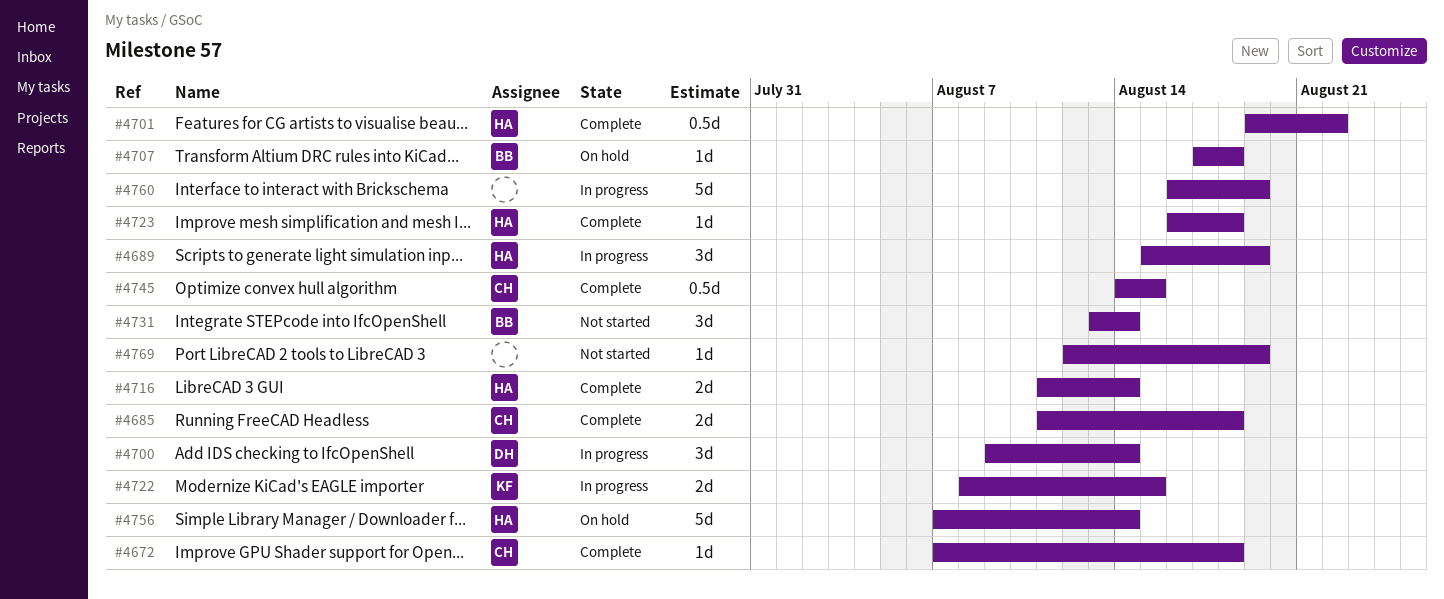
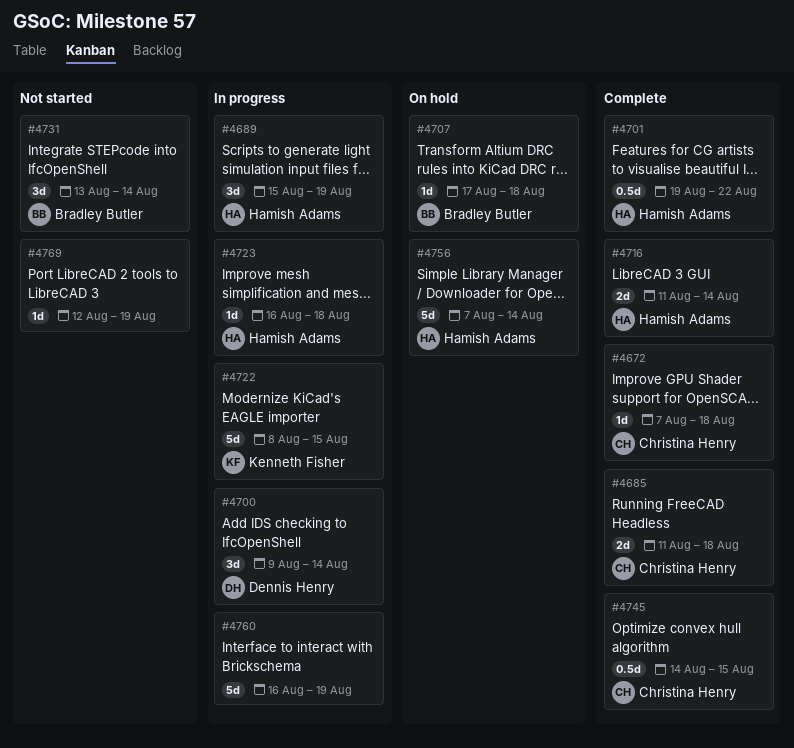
#4722, estimate: 2d -> 5d
#4723, status: Complete -> In progress

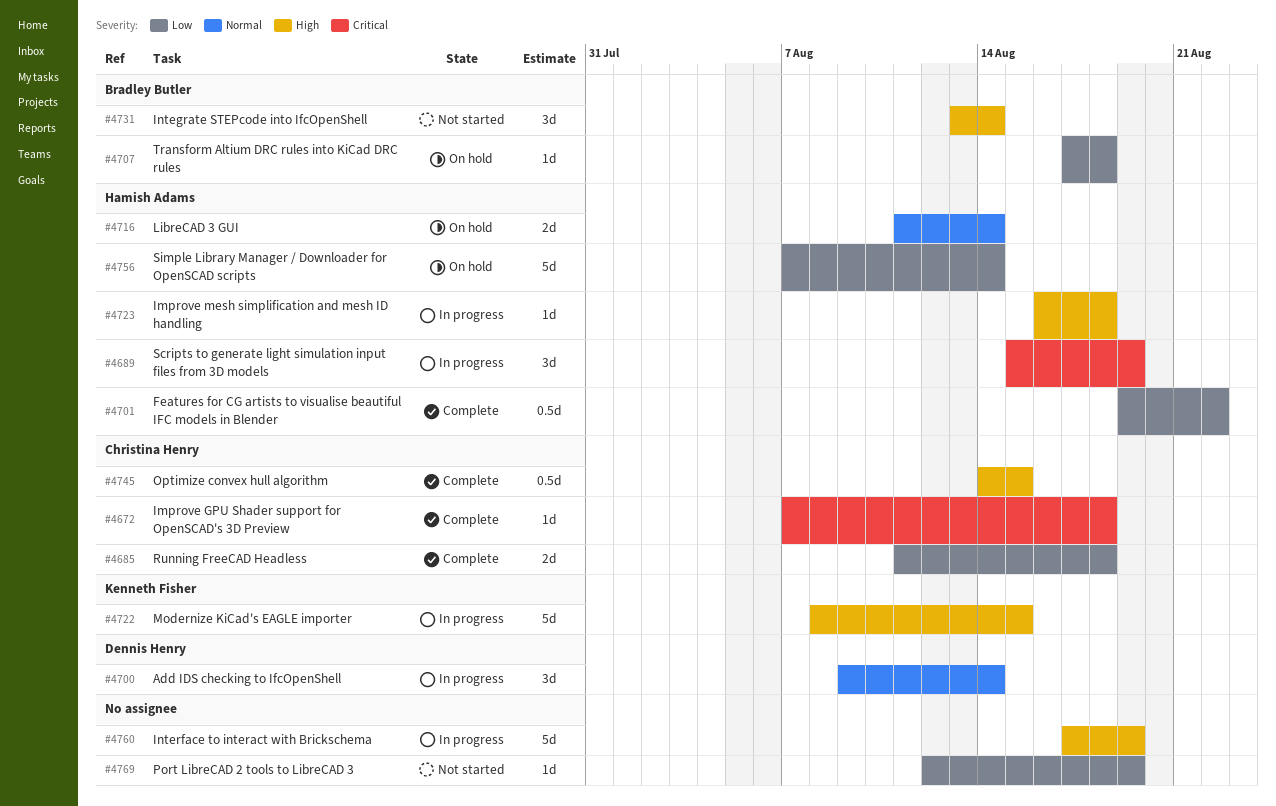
#4716, status: Complete -> On hold
#4760, start: Aug 16 -> Aug 17

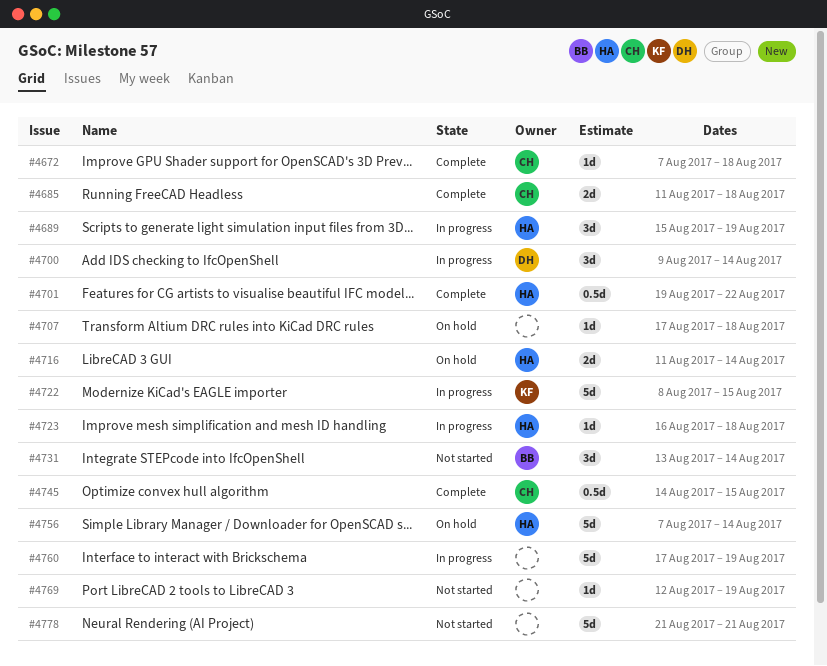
#4707, owner: Bradley Butler -> none
#4778: none -> present

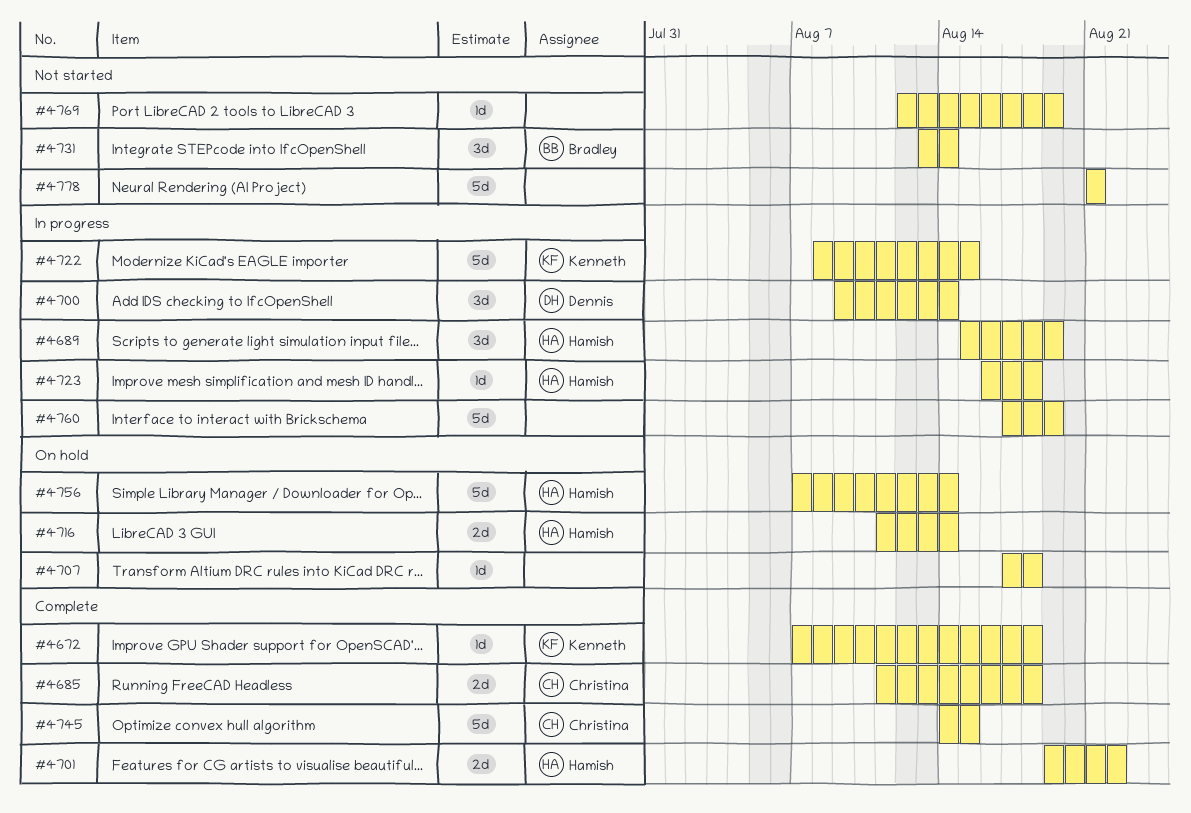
#4672, owner: Christina -> Kenneth
#4701, estimate: 0.5d -> 2d
#4745, estimate: 0.5d -> 5d

